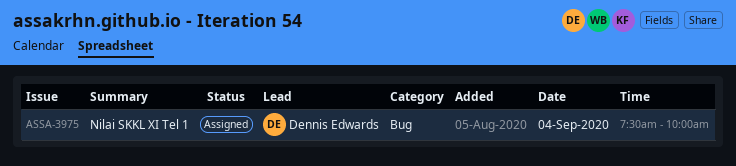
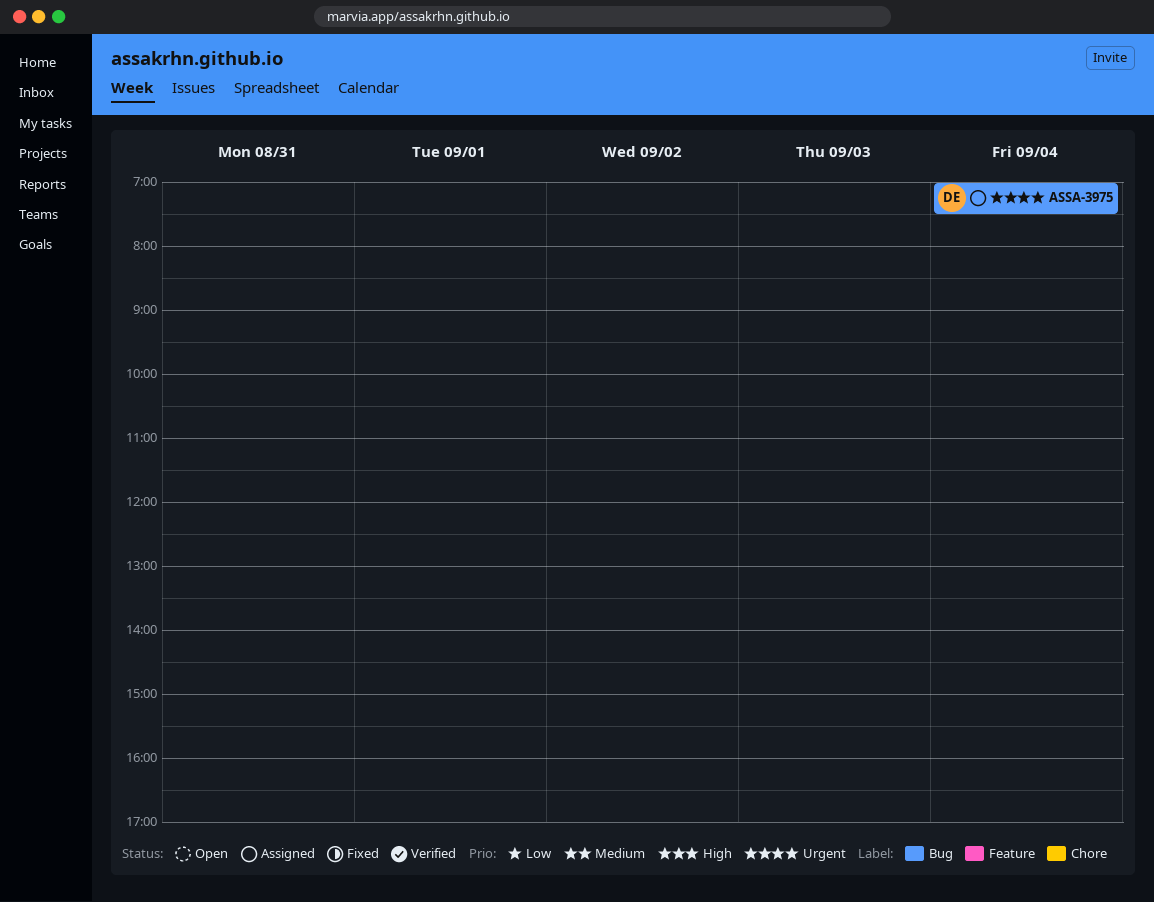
ASSA-3975, begins: 07:30 -> 07:00
ASSA-3975, ends: 10:00 -> 07:30

